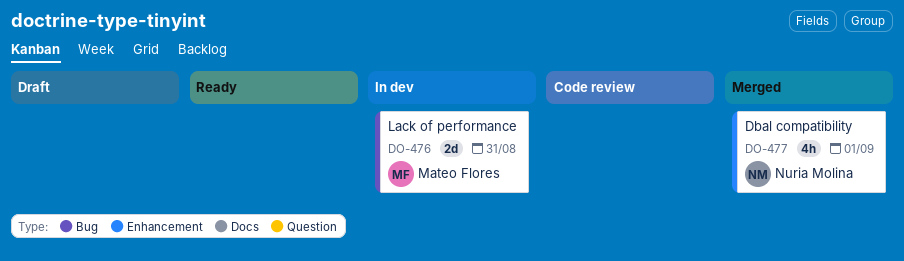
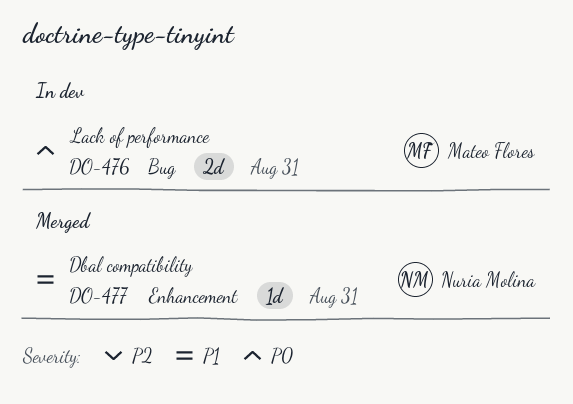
DO-477, estimate: 4h -> 1d
DO-477, due: Sep 1 -> Aug 31

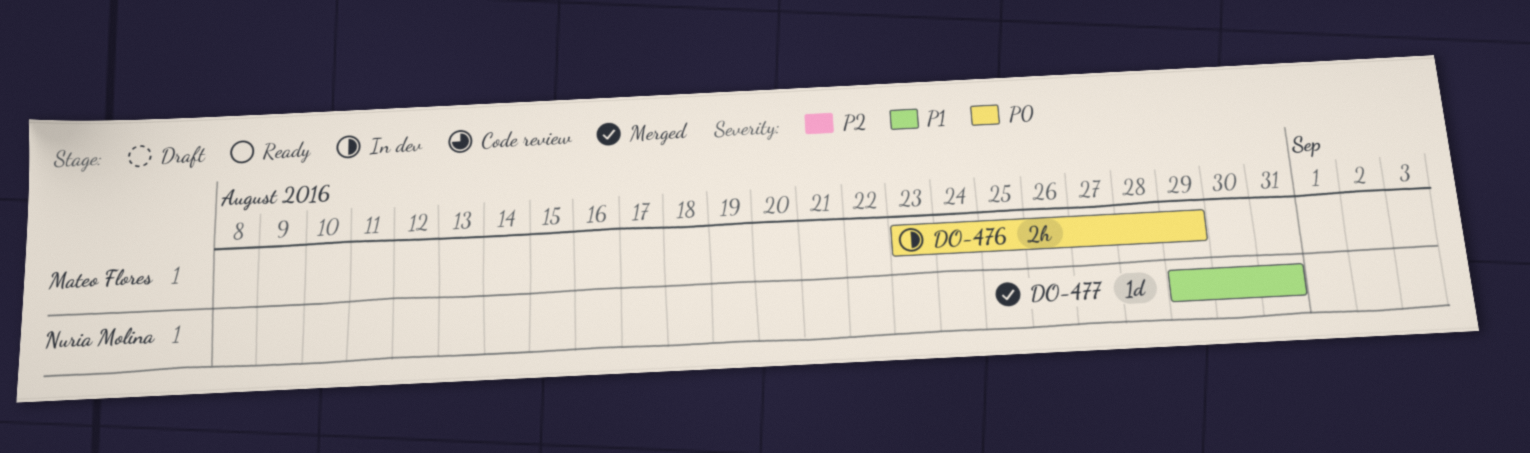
DO-476, estimate: 2d -> 2h
DO-476, due: Aug 31 -> Aug 29

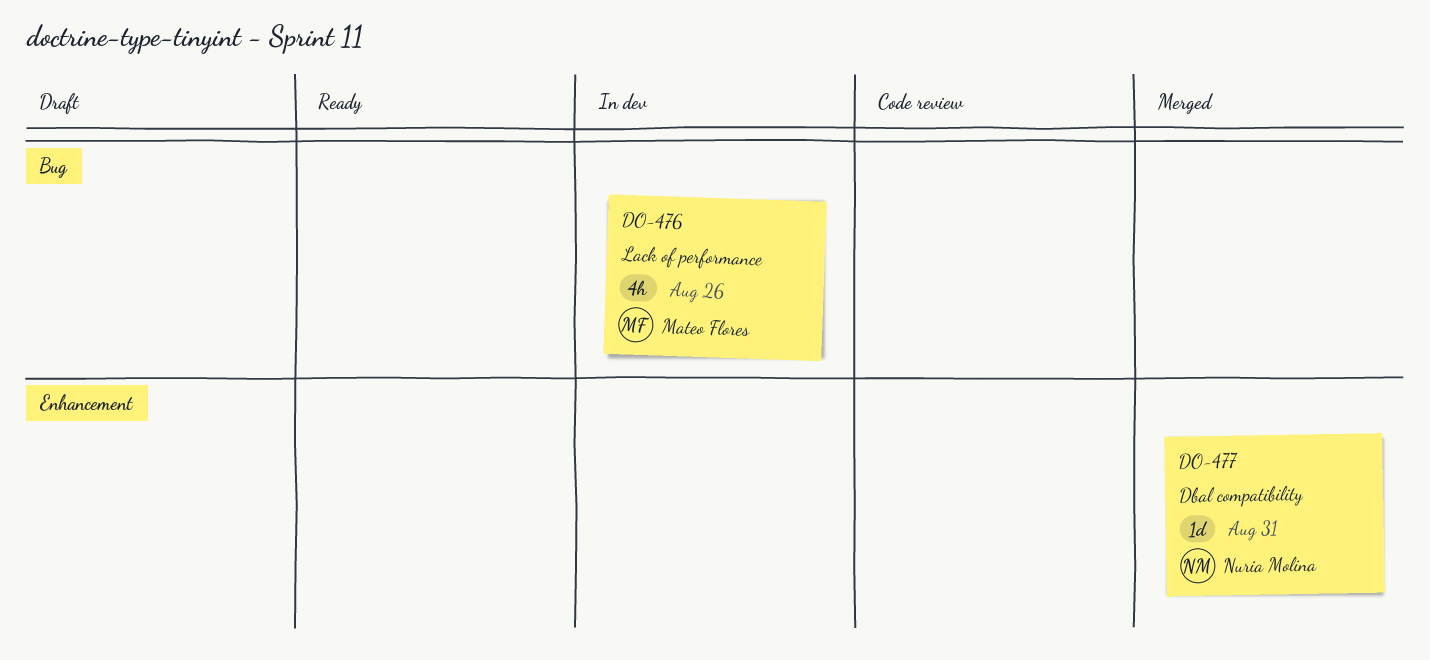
DO-476, estimate: 2h -> 4h
DO-476, due: Aug 29 -> Aug 26

